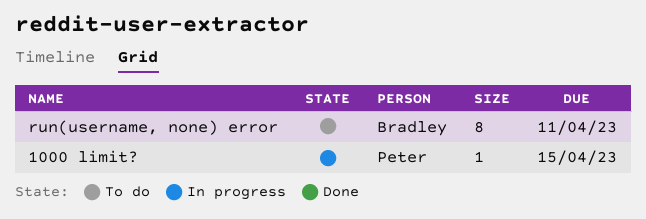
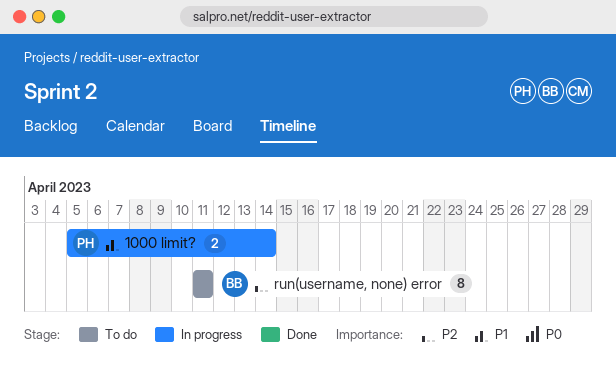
1000 limit?, estimate: 1 -> 2
1000 limit?, due: Apr 15 -> Apr 14

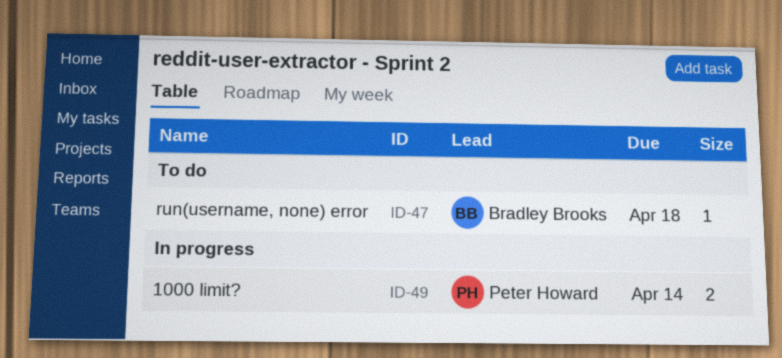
run(username, none) error, estimate: 8 -> 1
run(username, none) error, due: Apr 11 -> Apr 18

